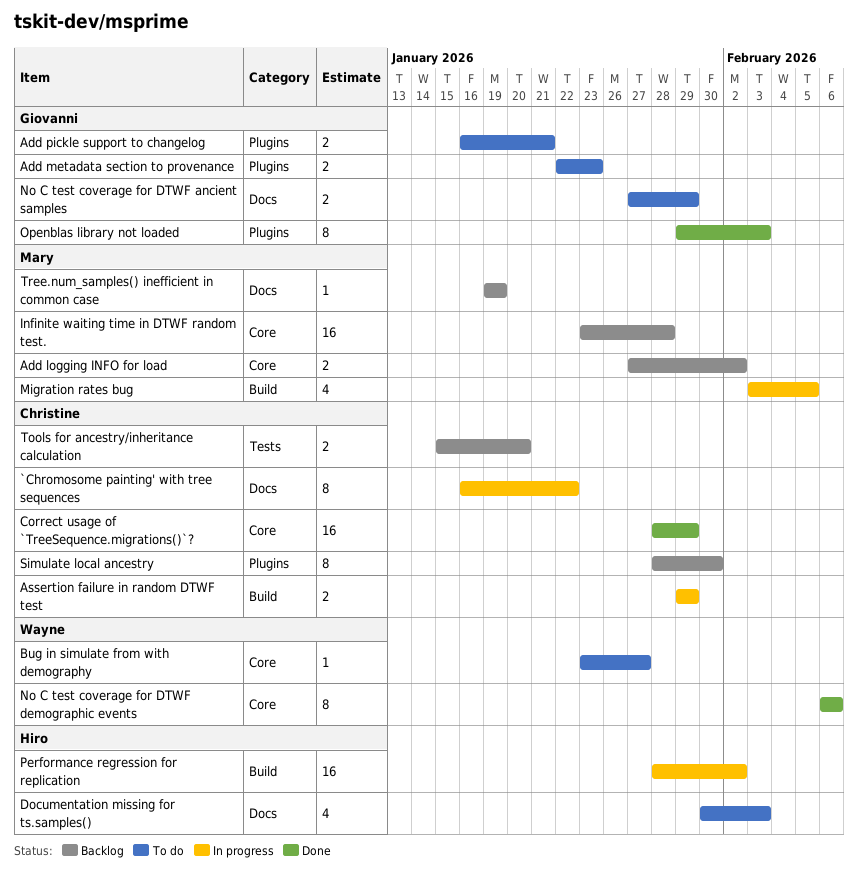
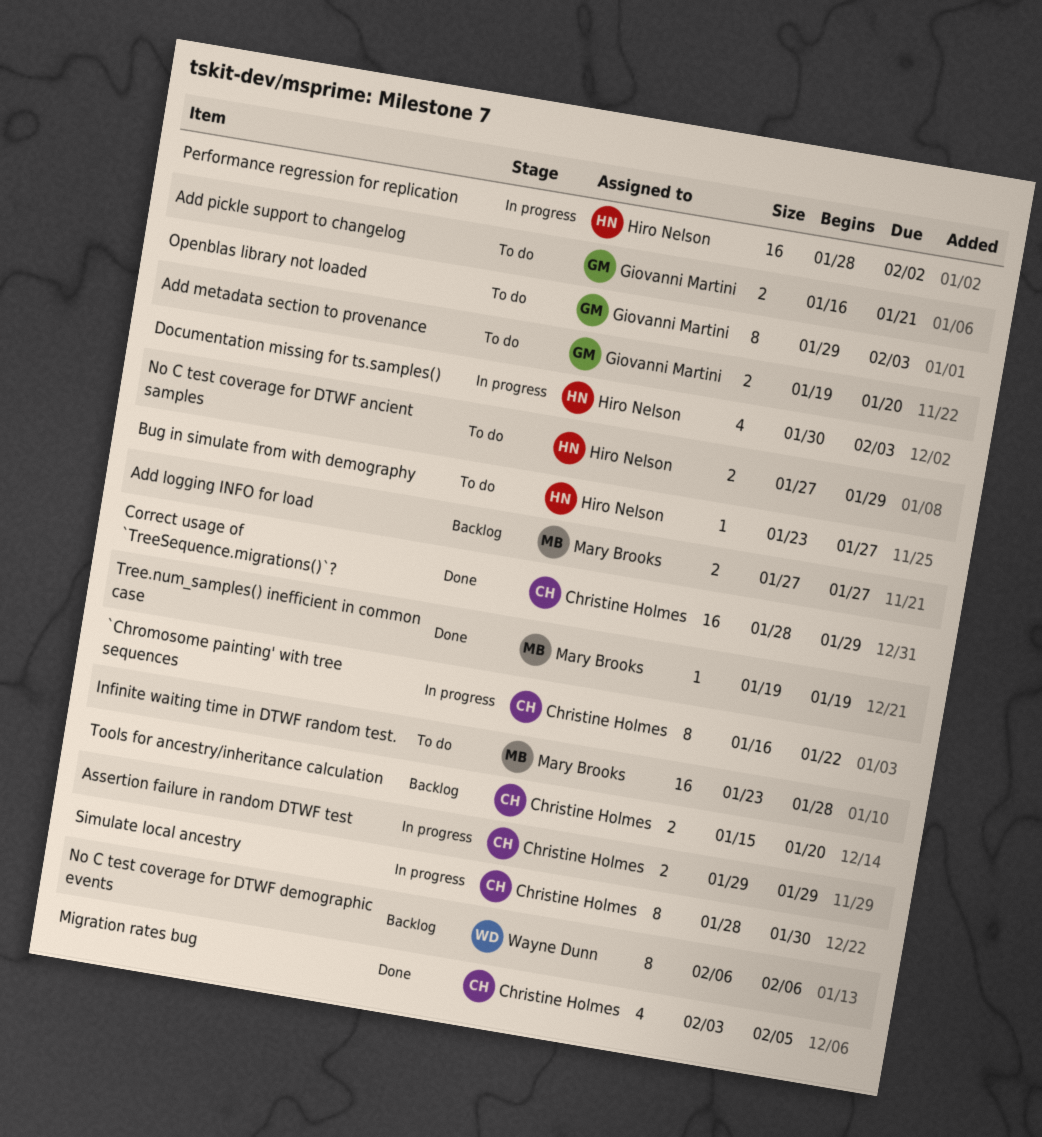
Add logging INFO for load, due: Feb 2 -> Jan 27
Add metadata section to provenance, start: Jan 22 -> Jan 19
Add metadata section to provenance, due: Jan 23 -> Jan 20
Bug in simulate from with demography, owner: Wayne Dunn -> Hiro Nelson
Documentation missing for ts.samples(), status: To do -> In progress
Infinite waiting time in DTWF random test., status: Backlog -> To do
Migration rates bug, status: In progress -> Done
Migration rates bug, owner: Mary Brooks -> Christine Holmes
No C test coverage for DTWF ancient samples, owner: Giovanni Martini -> Hiro Nelson
No C test coverage for DTWF demographic events, status: Done -> Backlog
Openblas library not loaded, status: Done -> To do
Simulate local ancestry, status: Backlog -> In progress
Tree.num_samples() inefficient in common case, status: Backlog -> Done

